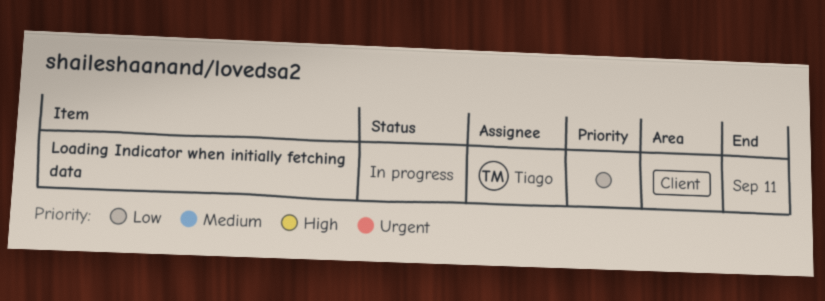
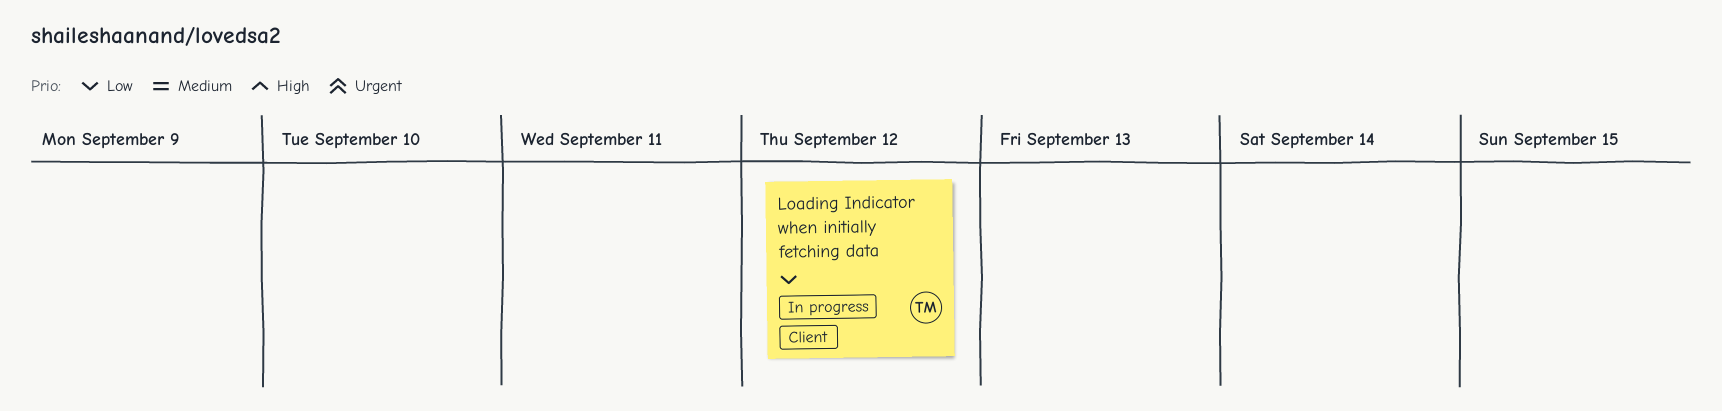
Loading Indicator when initially fetching data, due: Sep 11 -> Sep 12

